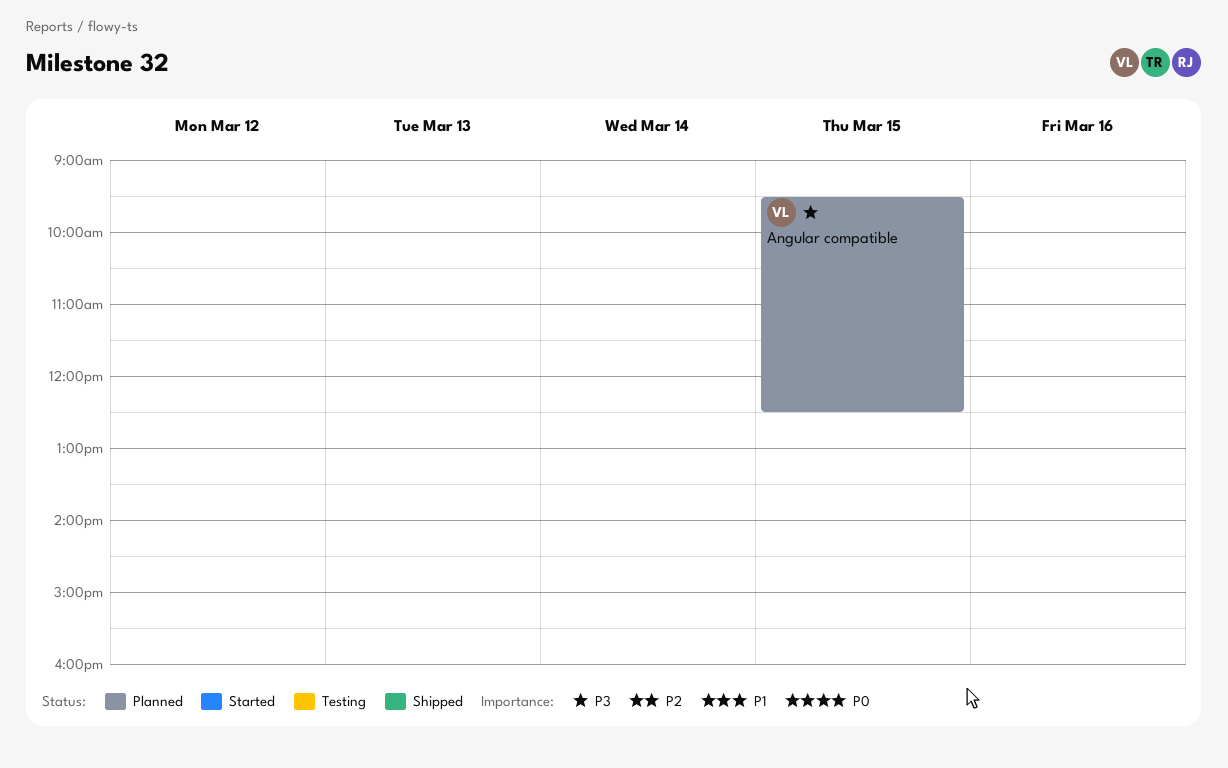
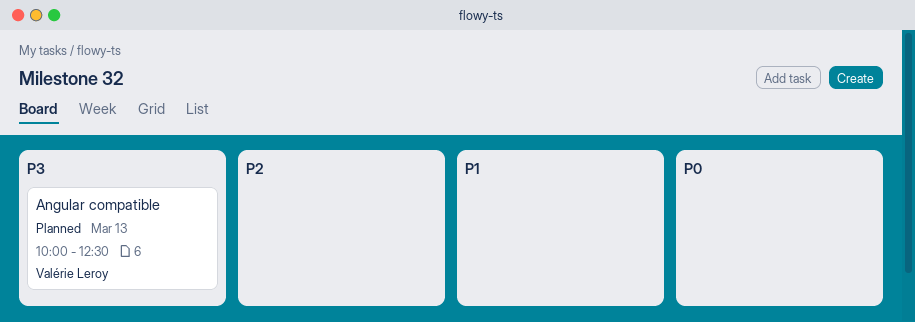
Angular compatible, day: Mar 15 -> Mar 13
Angular compatible, begins: 09:30 -> 10:00

